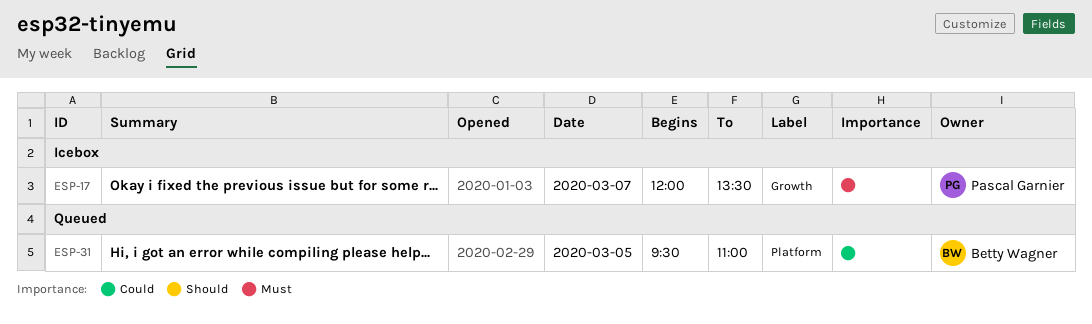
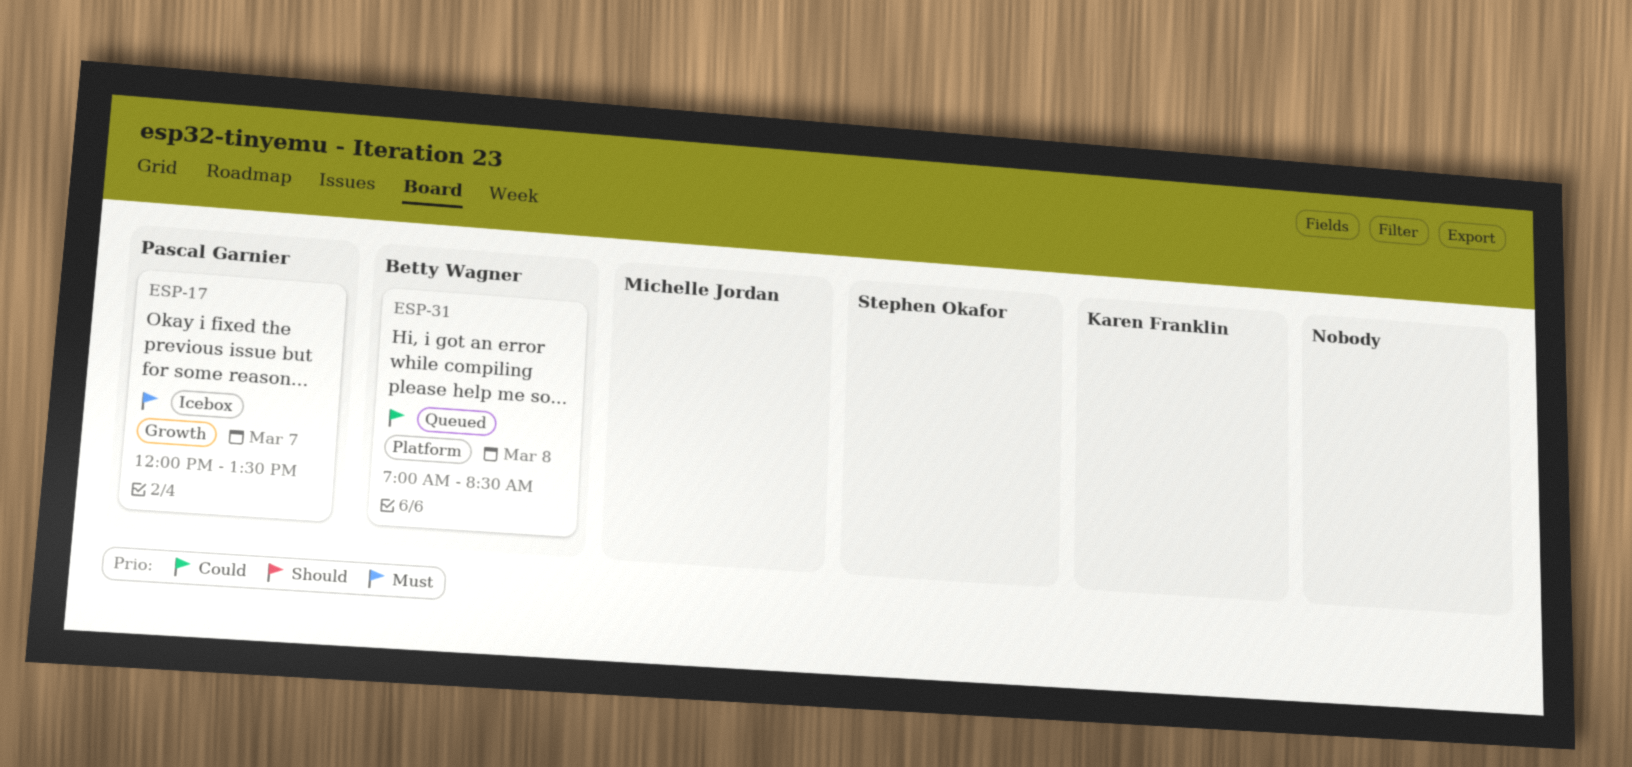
ESP-31, day: Mar 5 -> Mar 8
ESP-31, begins: 09:30 -> 07:00
ESP-31, ends: 11:00 -> 08:30

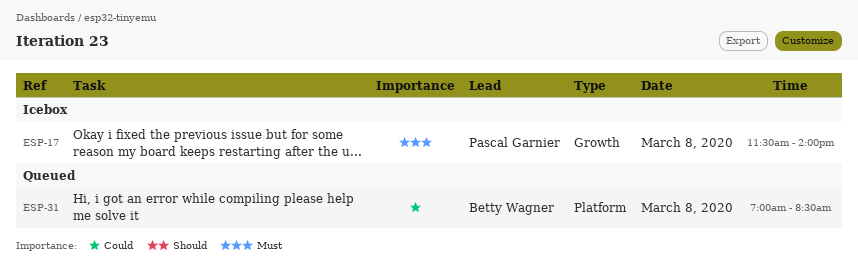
ESP-17, day: Mar 7 -> Mar 8
ESP-17, begins: 12:00 -> 11:30
ESP-17, ends: 13:30 -> 14:00

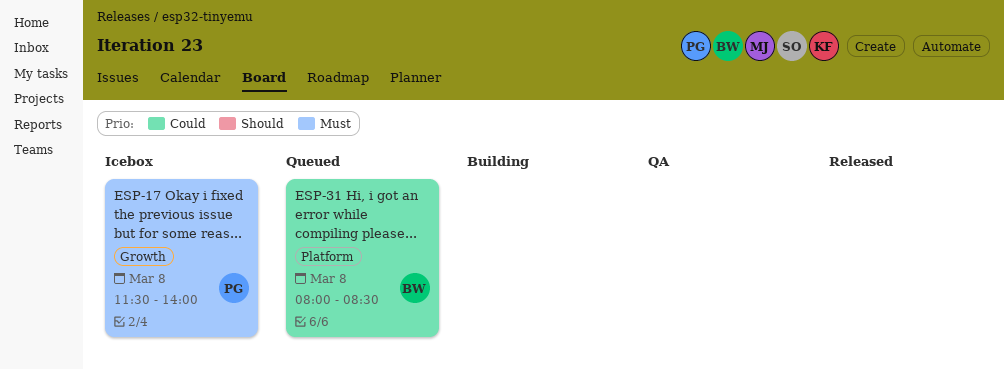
ESP-31, begins: 07:00 -> 08:00

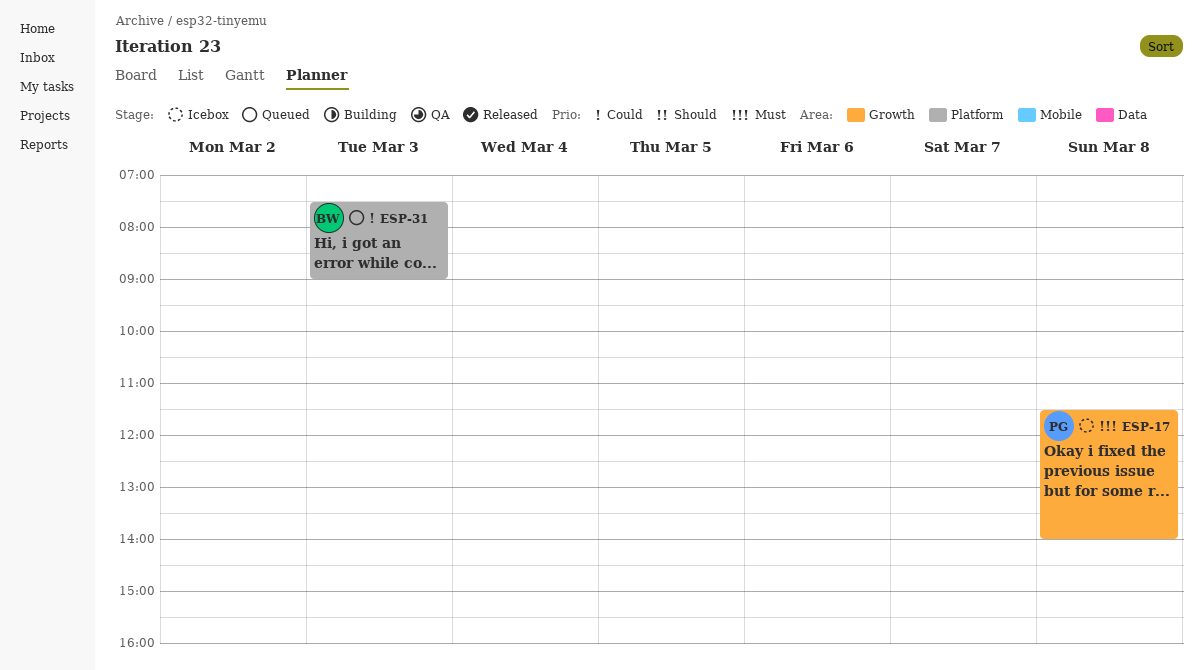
ESP-31, day: Mar 8 -> Mar 3
ESP-31, begins: 08:00 -> 07:30
ESP-31, ends: 08:30 -> 09:00

